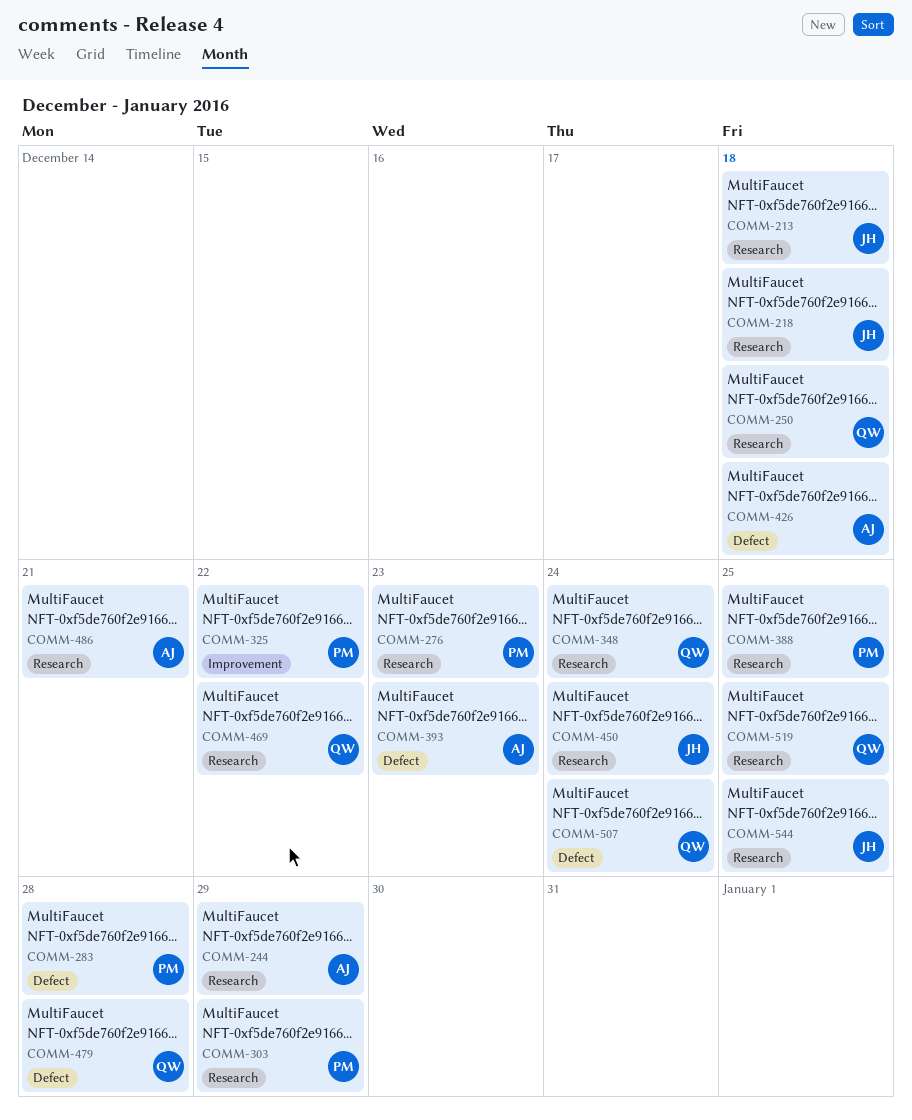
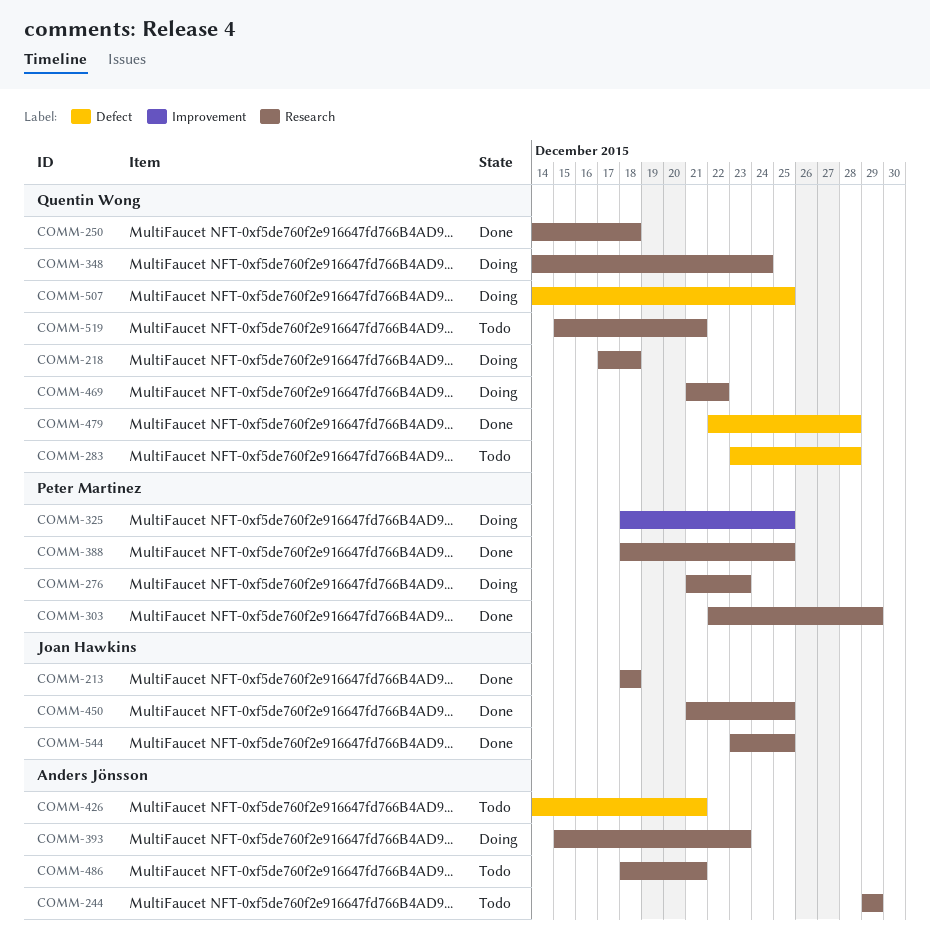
COMM-218, owner: Joan Hawkins -> Quentin Wong
COMM-283, owner: Peter Martinez -> Quentin Wong
COMM-325, due: Dec 22 -> Dec 25
COMM-393, label: Defect -> Research
COMM-426, due: Dec 18 -> Dec 21
COMM-450, due: Dec 24 -> Dec 25
COMM-507, due: Dec 24 -> Dec 25
COMM-519, due: Dec 25 -> Dec 21

